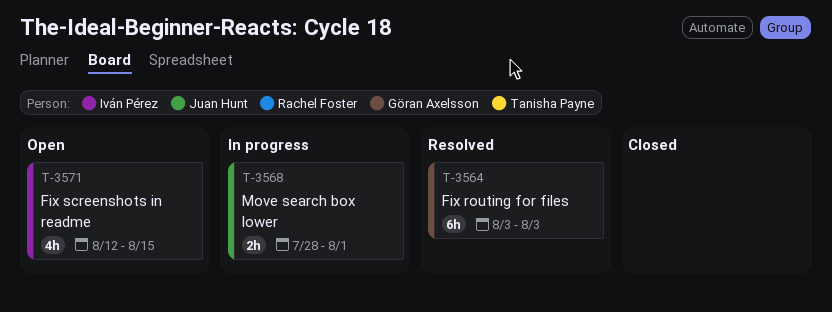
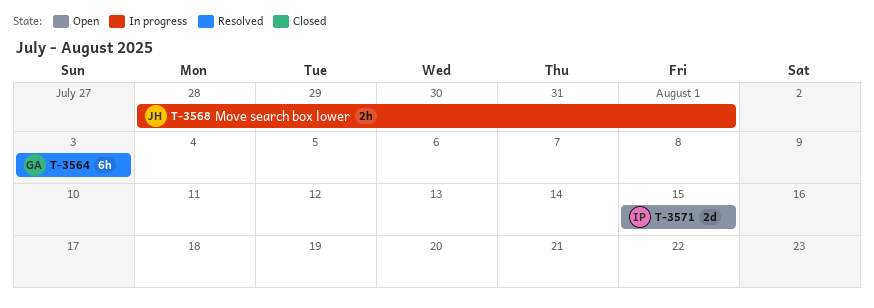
T-3571, estimate: 4h -> 2d
T-3571, start: Aug 12 -> Aug 15

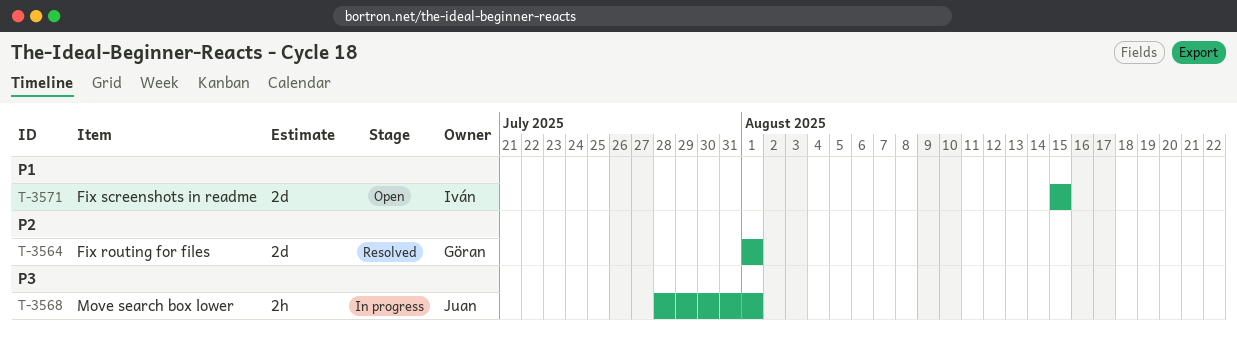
T-3564, estimate: 6h -> 2d
T-3564, start: Aug 3 -> Aug 1
T-3564, due: Aug 3 -> Aug 1

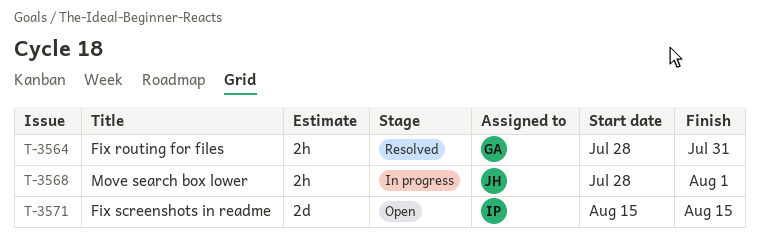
T-3564, estimate: 2d -> 2h
T-3564, start: Aug 1 -> Jul 28
T-3564, due: Aug 1 -> Jul 31

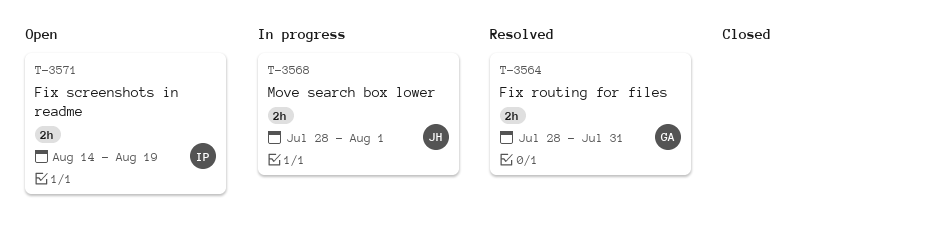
T-3571, estimate: 2d -> 2h
T-3571, start: Aug 15 -> Aug 14
T-3571, due: Aug 15 -> Aug 19

